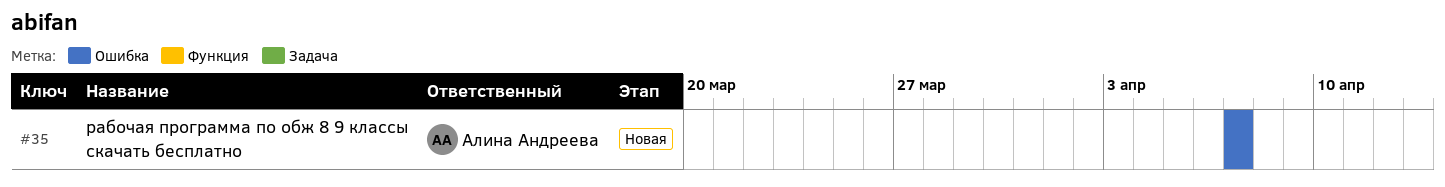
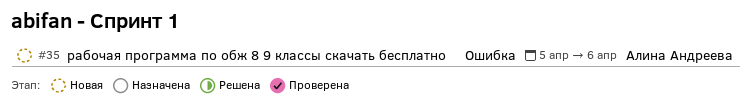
#35, start: Apr 7 -> Apr 5
#35, due: Apr 7 -> Apr 6

